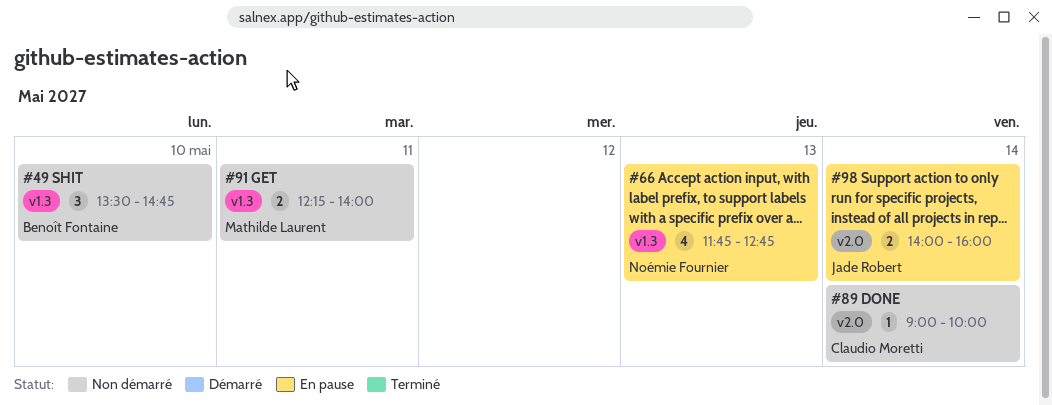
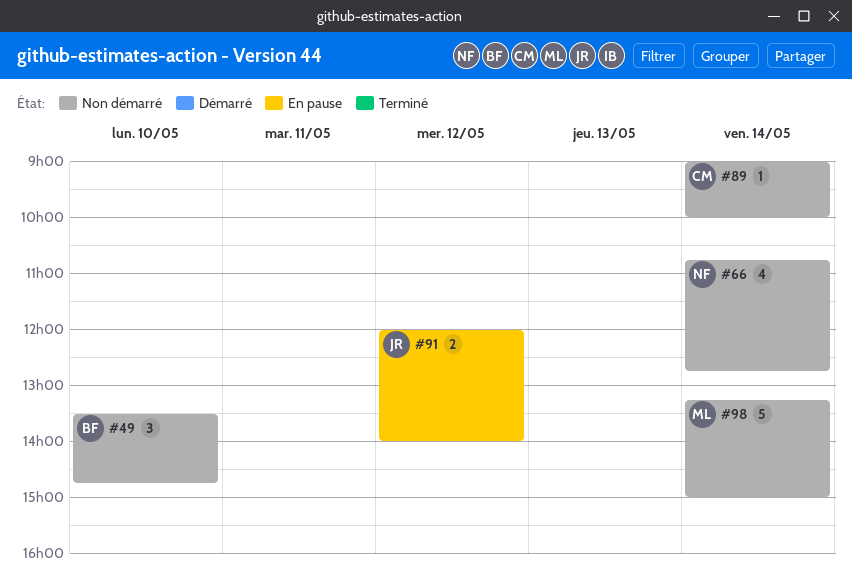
#66, status: En pause -> Non démarré
#66, day: May 13 -> May 14
#66, begins: 11:45 -> 10:45
#91, status: Non démarré -> En pause
#91, owner: Mathilde Laurent -> Jade Robert
#91, day: May 11 -> May 12
#91, begins: 12:15 -> 12:00
#98, status: En pause -> Non démarré
#98, owner: Jade Robert -> Mathilde Laurent
#98, estimate: 2 -> 5
#98, begins: 14:00 -> 13:15
#98, ends: 16:00 -> 15:00

